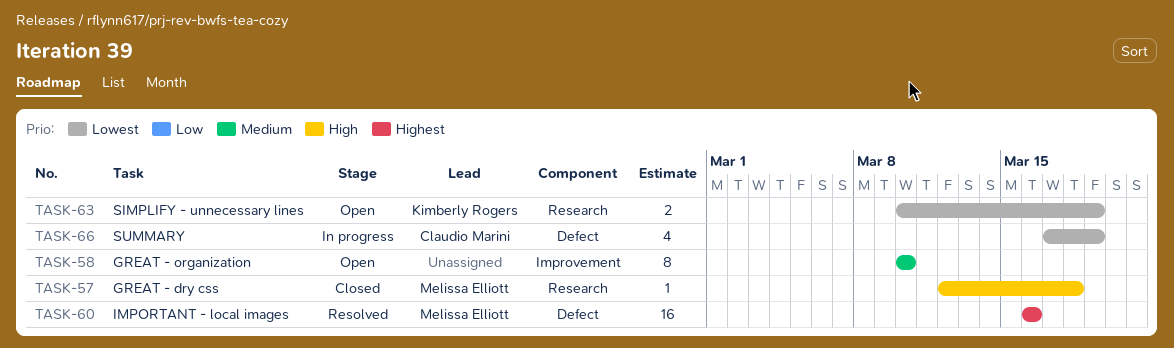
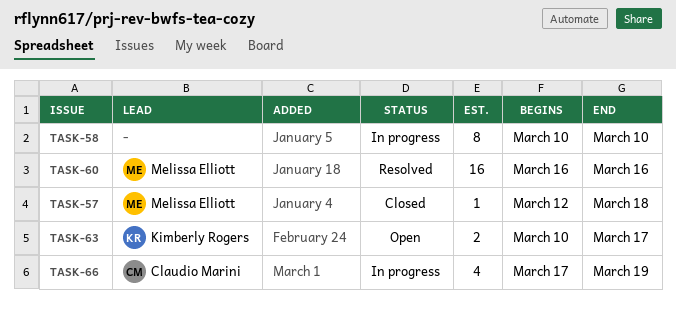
TASK-58, status: Open -> In progress
TASK-63, due: Mar 19 -> Mar 17

